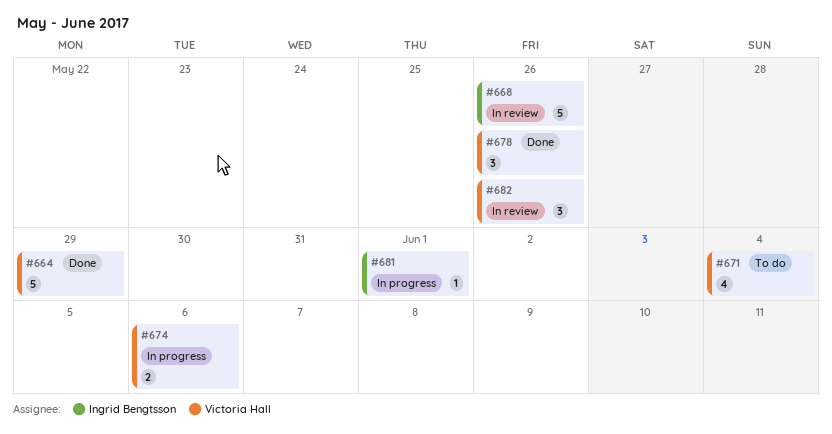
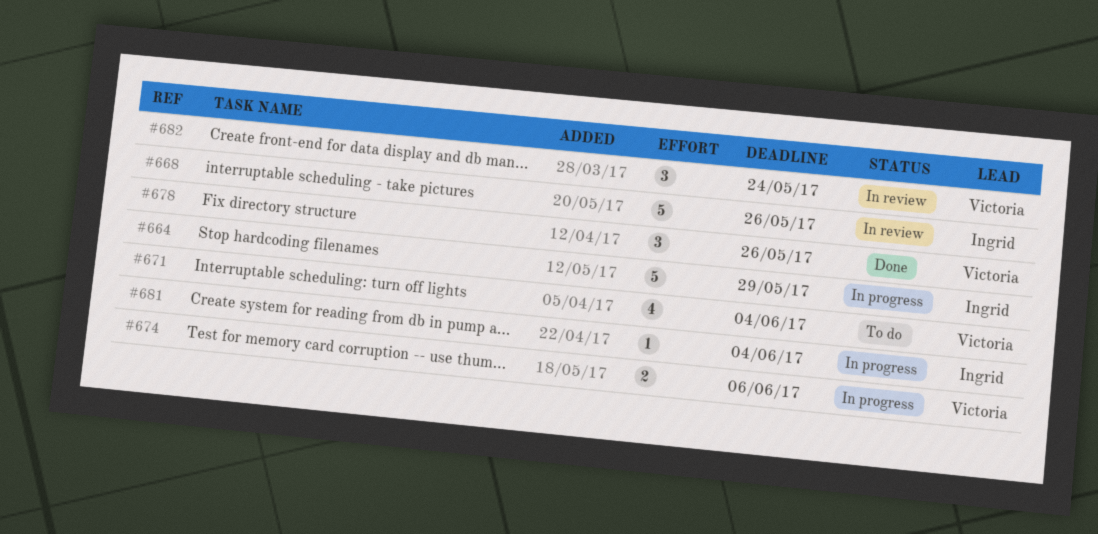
#664, status: Done -> In progress
#664, owner: Victoria Hall -> Ingrid Bengtsson
#681, due: Jun 1 -> Jun 4
#682, due: May 26 -> May 24

